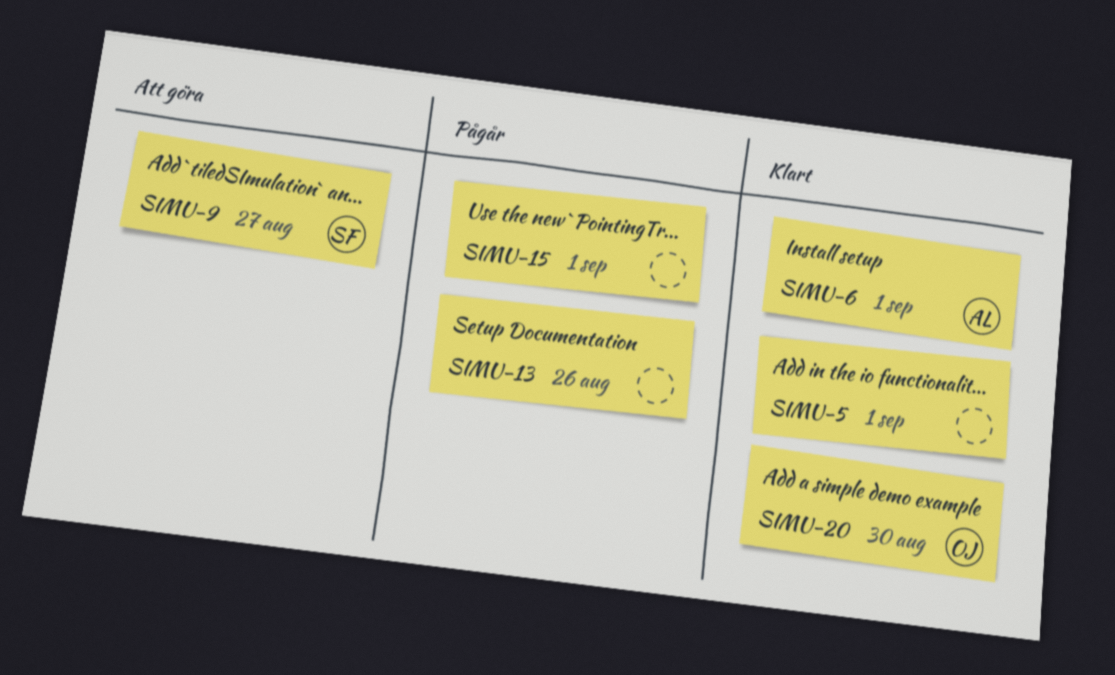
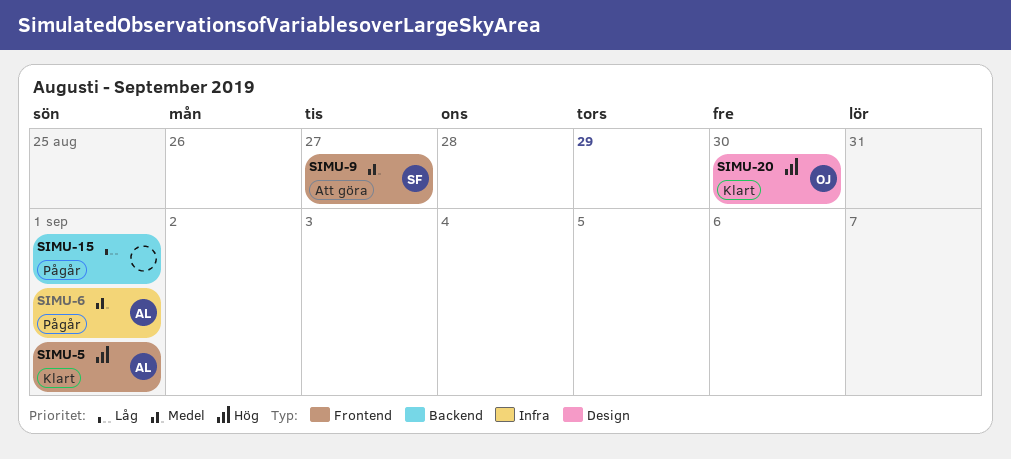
SIMU-5, owner: none -> AL
SIMU-6, status: Klart -> Pågår
SIMU-13: present -> none

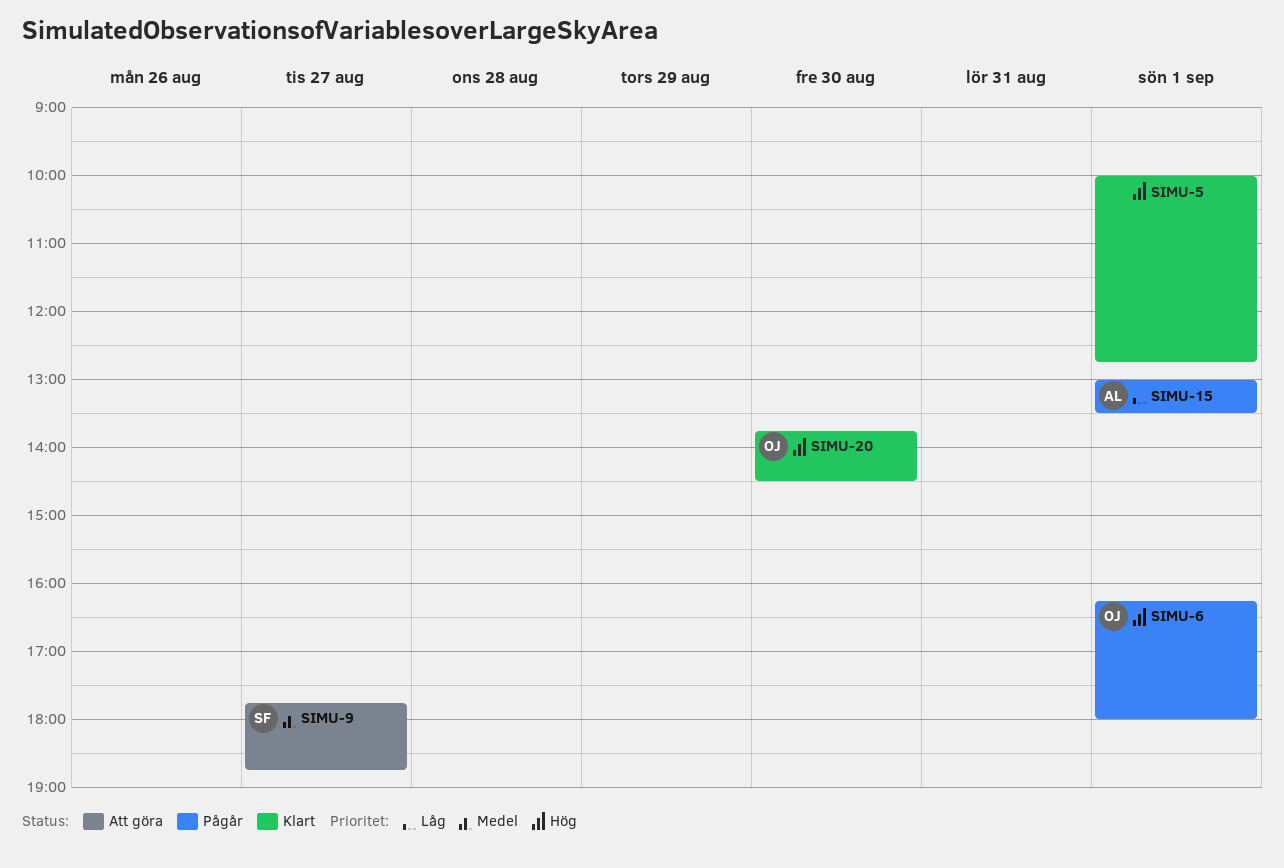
SIMU-5, owner: AL -> none
SIMU-6, owner: AL -> OJ
SIMU-6, priority: Medel -> Hög
SIMU-15, owner: none -> AL

